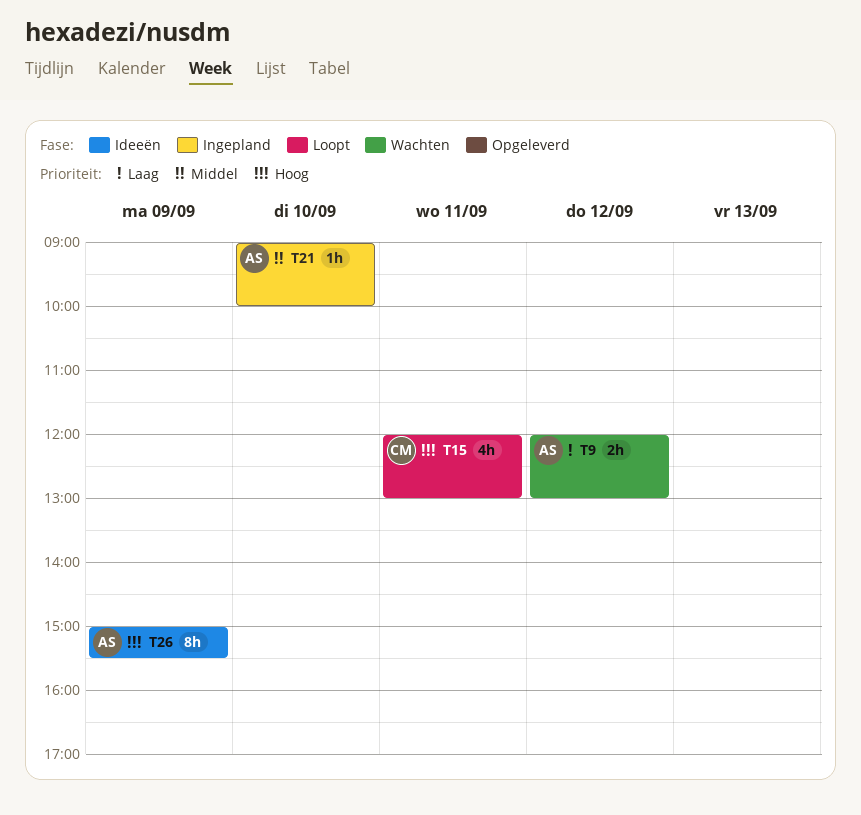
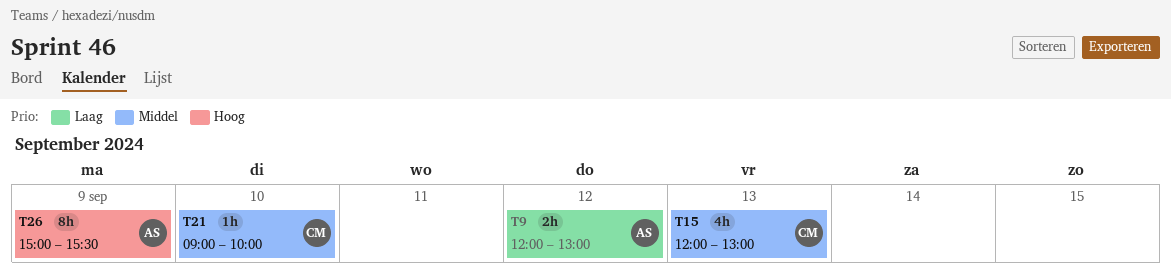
T15, priority: Hoog -> Middel
T15, day: Sep 11 -> Sep 13
T21, owner: AS -> CM

